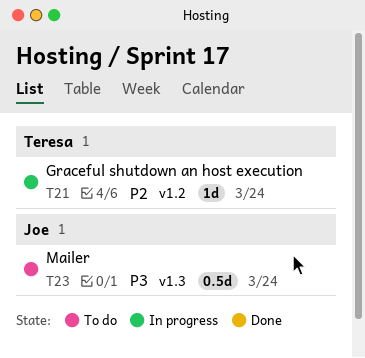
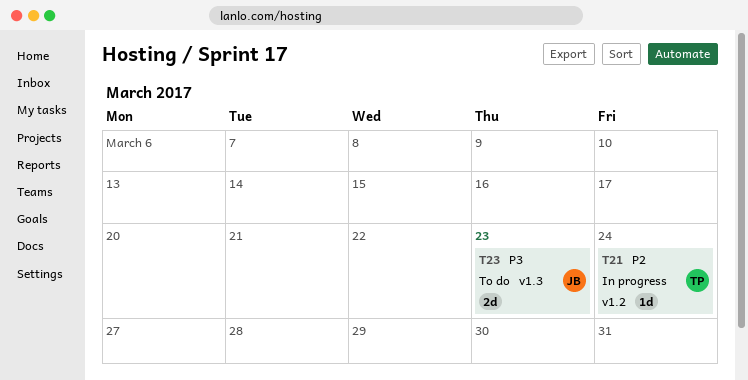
T23, estimate: 0.5d -> 2d
T23, due: Mar 24 -> Mar 23

